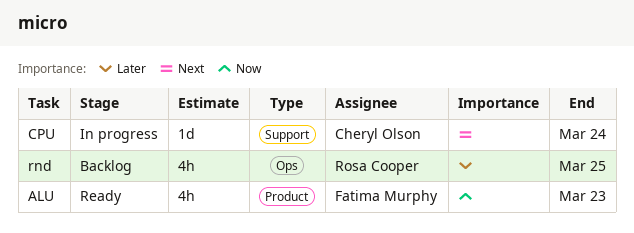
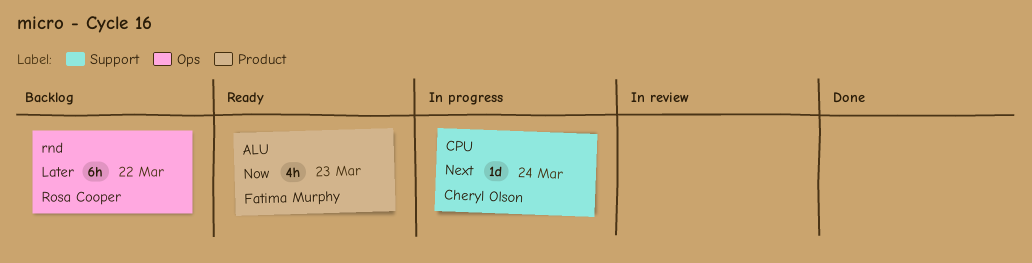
rnd, estimate: 4h -> 6h
rnd, due: Mar 25 -> Mar 22

